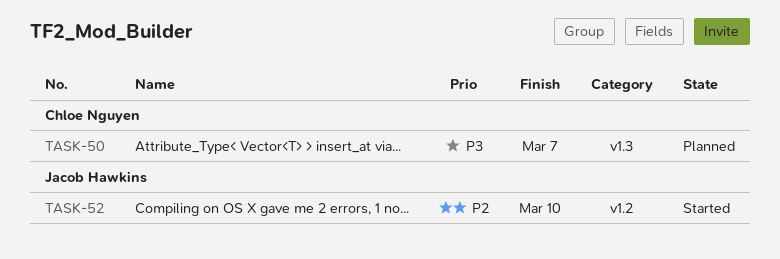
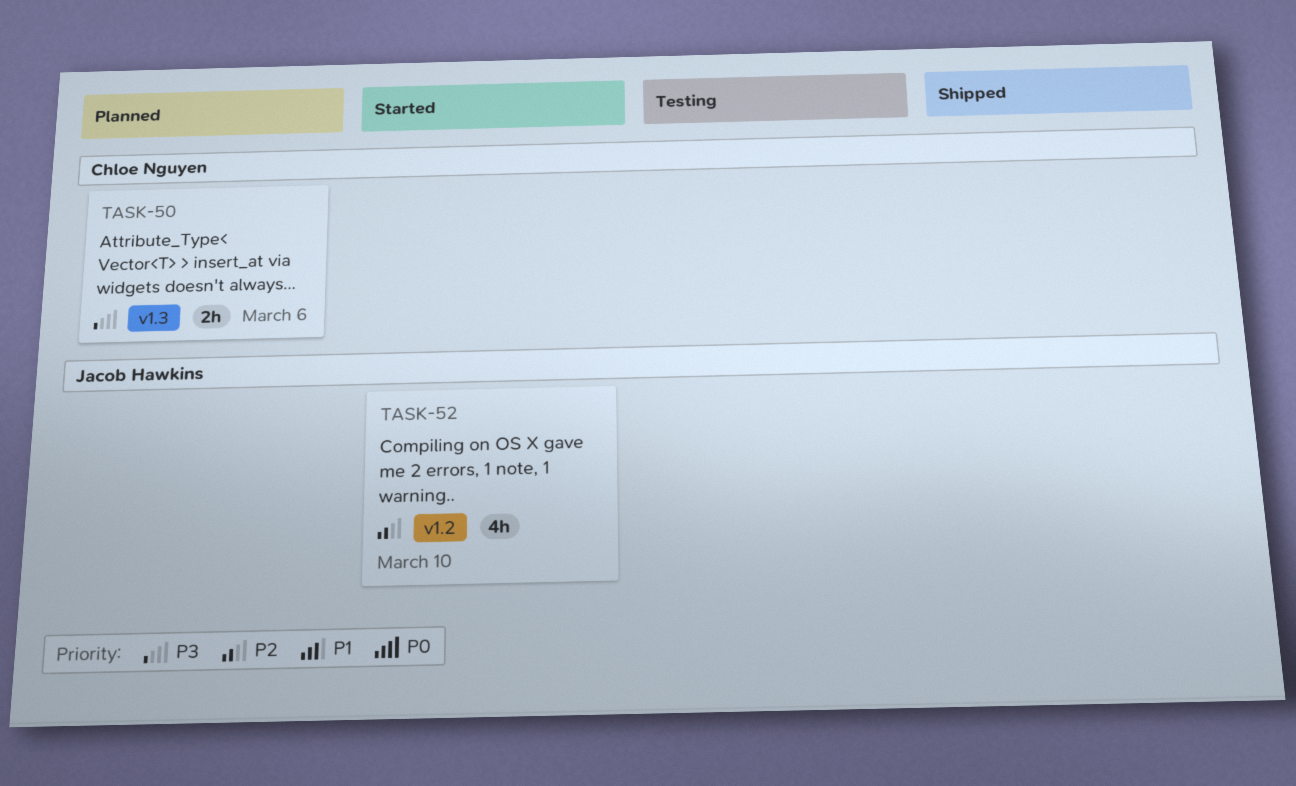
TASK-50, due: Mar 7 -> Mar 6

